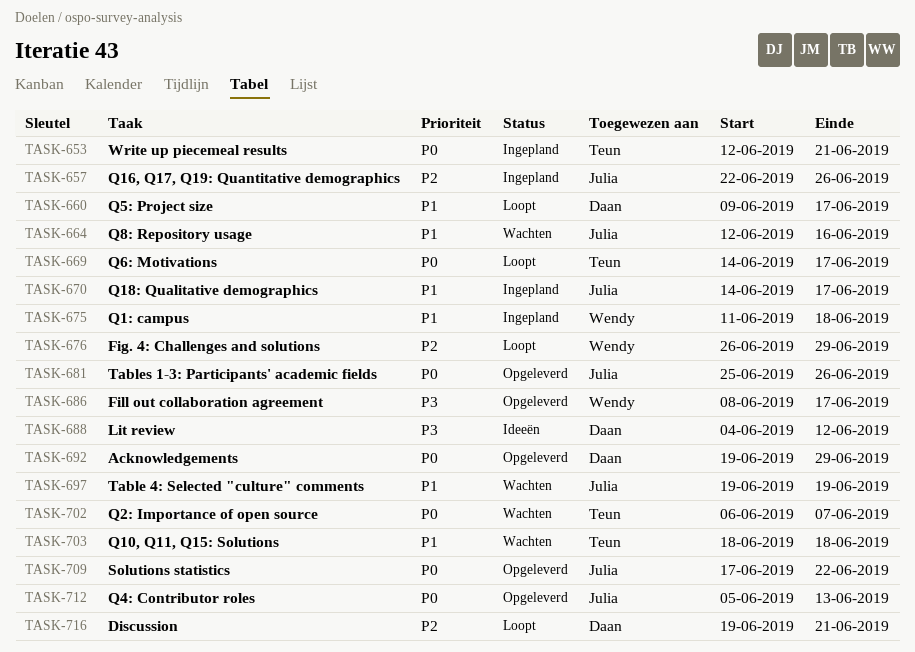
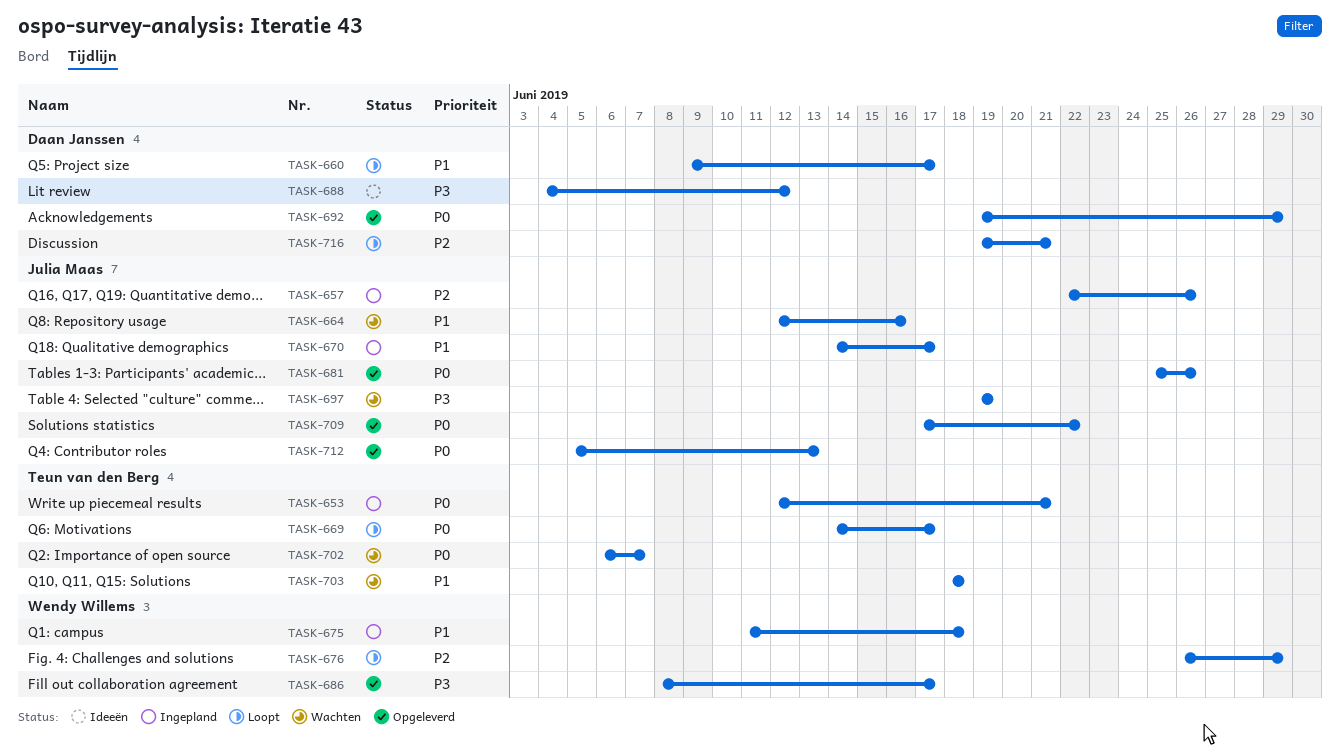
TASK-697, priority: P1 -> P3

